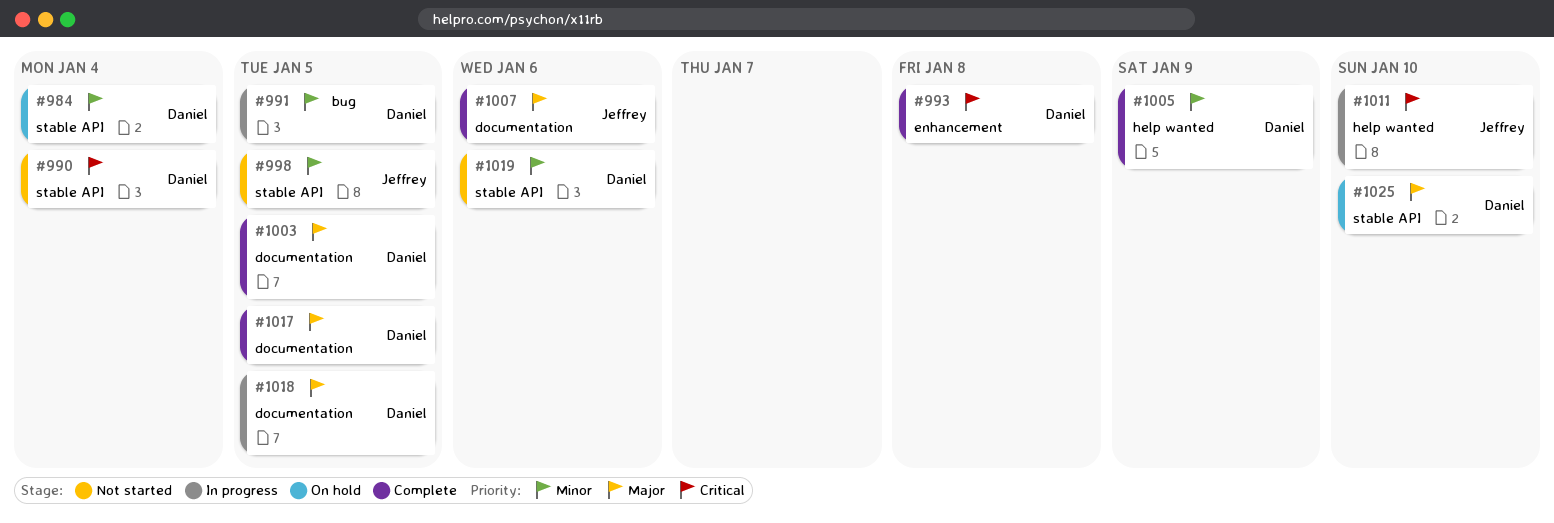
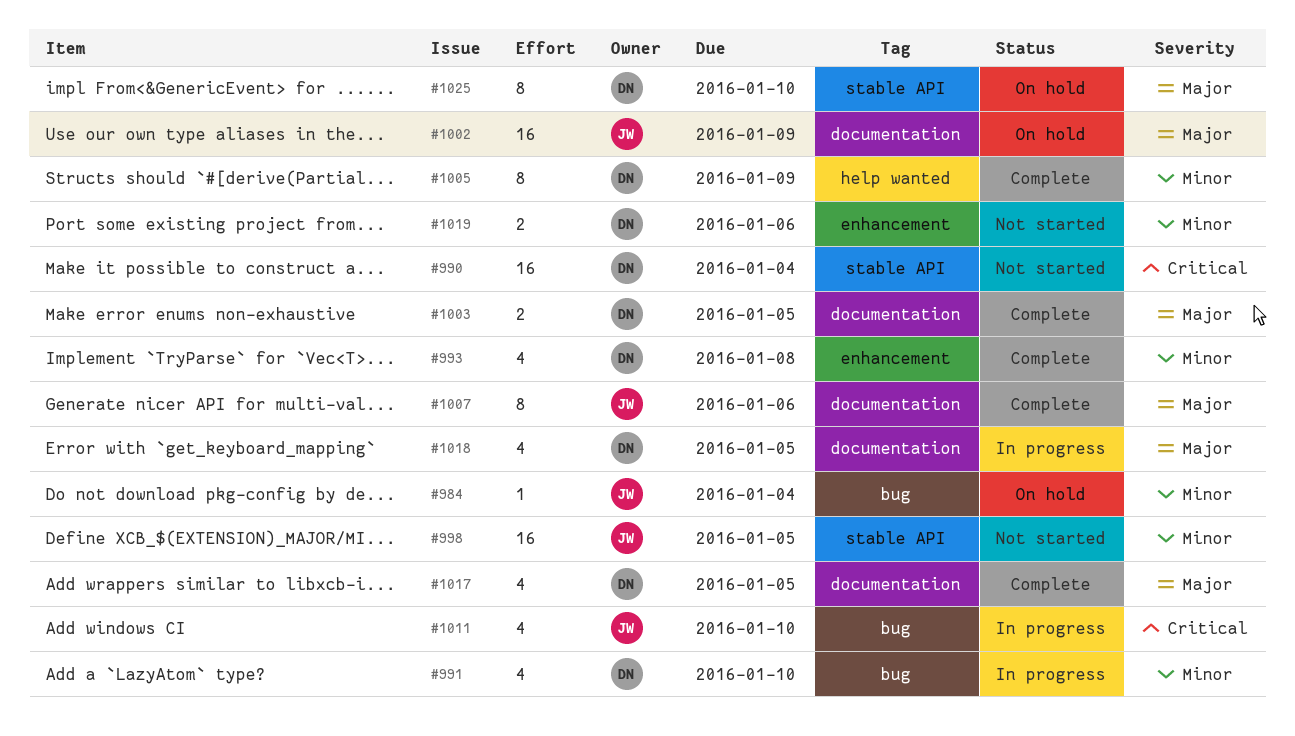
#984, owner: Daniel -> Jeffrey
#984, label: stable API -> bug
#991, due: Jan 5 -> Jan 10
#993, priority: Critical -> Minor
#1002: none -> present
#1011, label: help wanted -> bug
#1019, label: stable API -> enhancement

